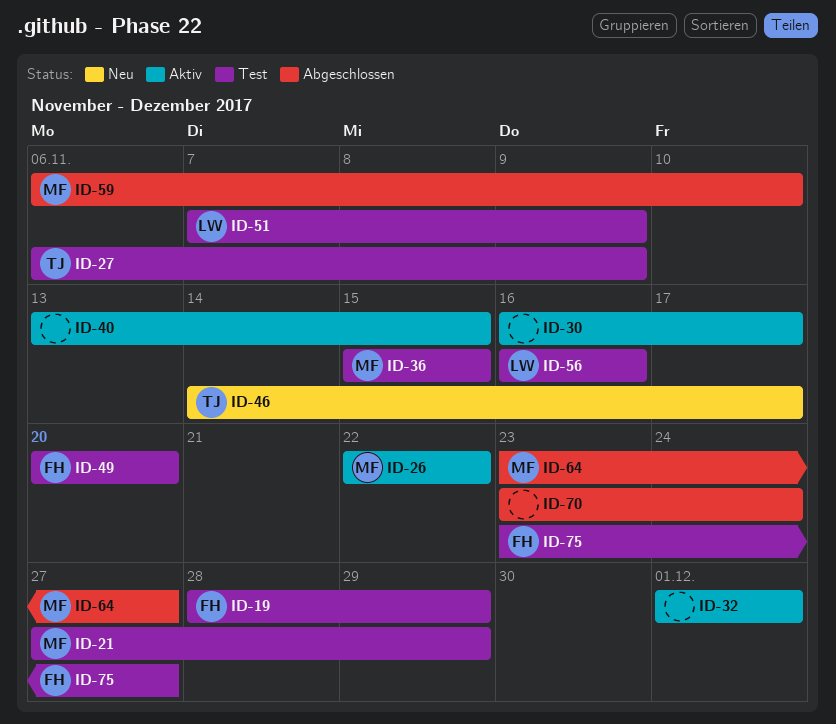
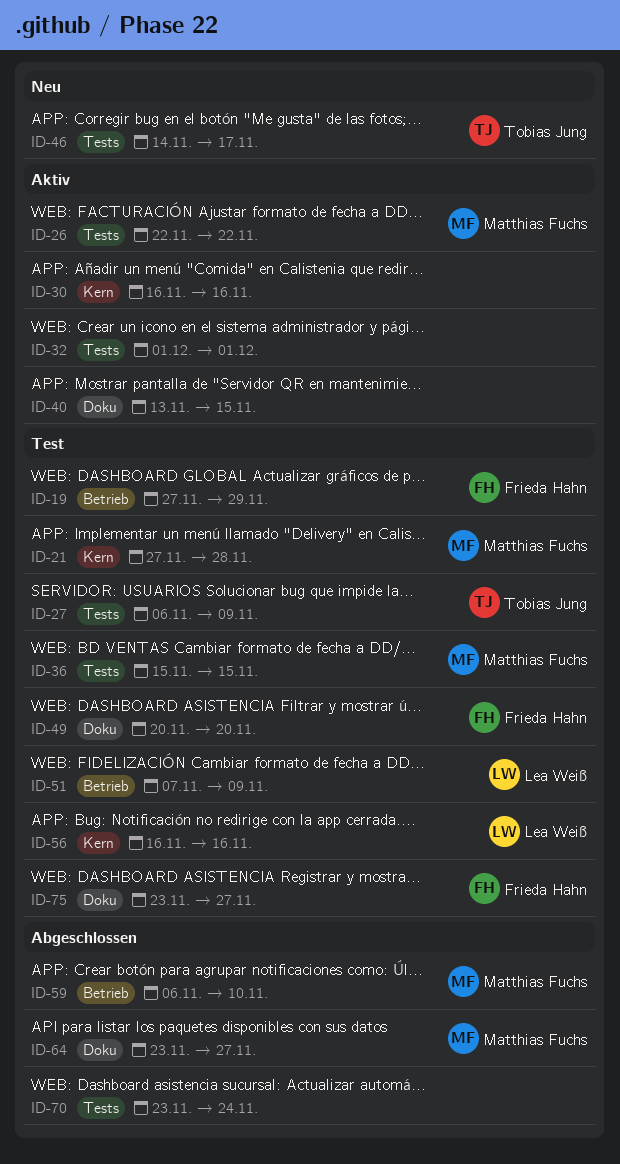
ID-19, start: Nov 28 -> Nov 27
ID-21, due: Nov 29 -> Nov 28
ID-30, due: Nov 17 -> Nov 16

